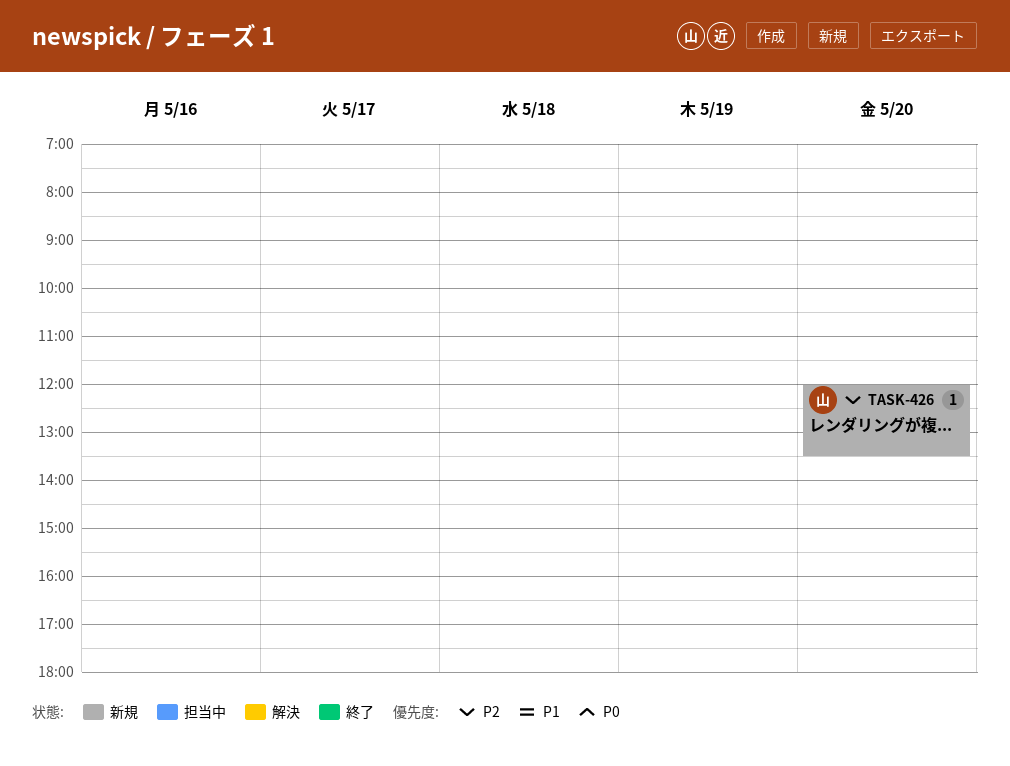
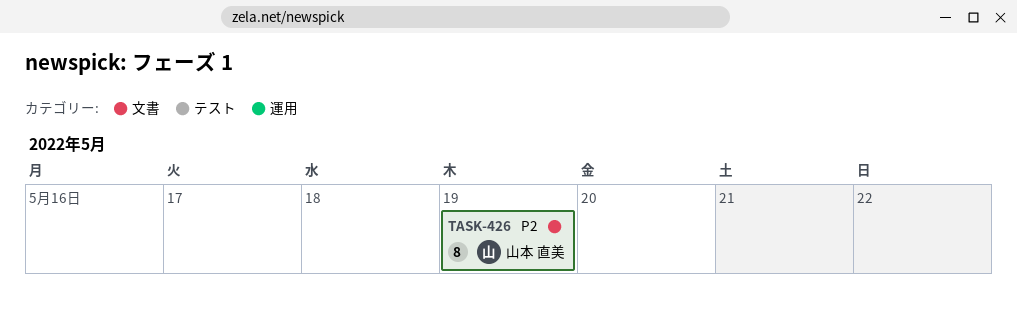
TASK-426, estimate: 1 -> 8
TASK-426, day: May 20 -> May 19

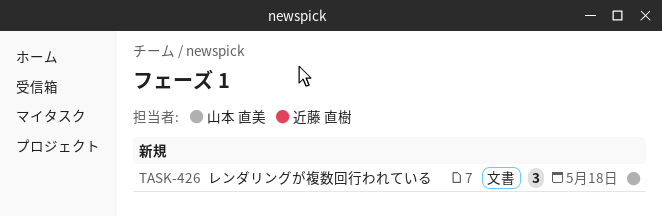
TASK-426, estimate: 8 -> 3
TASK-426, day: May 19 -> May 18

